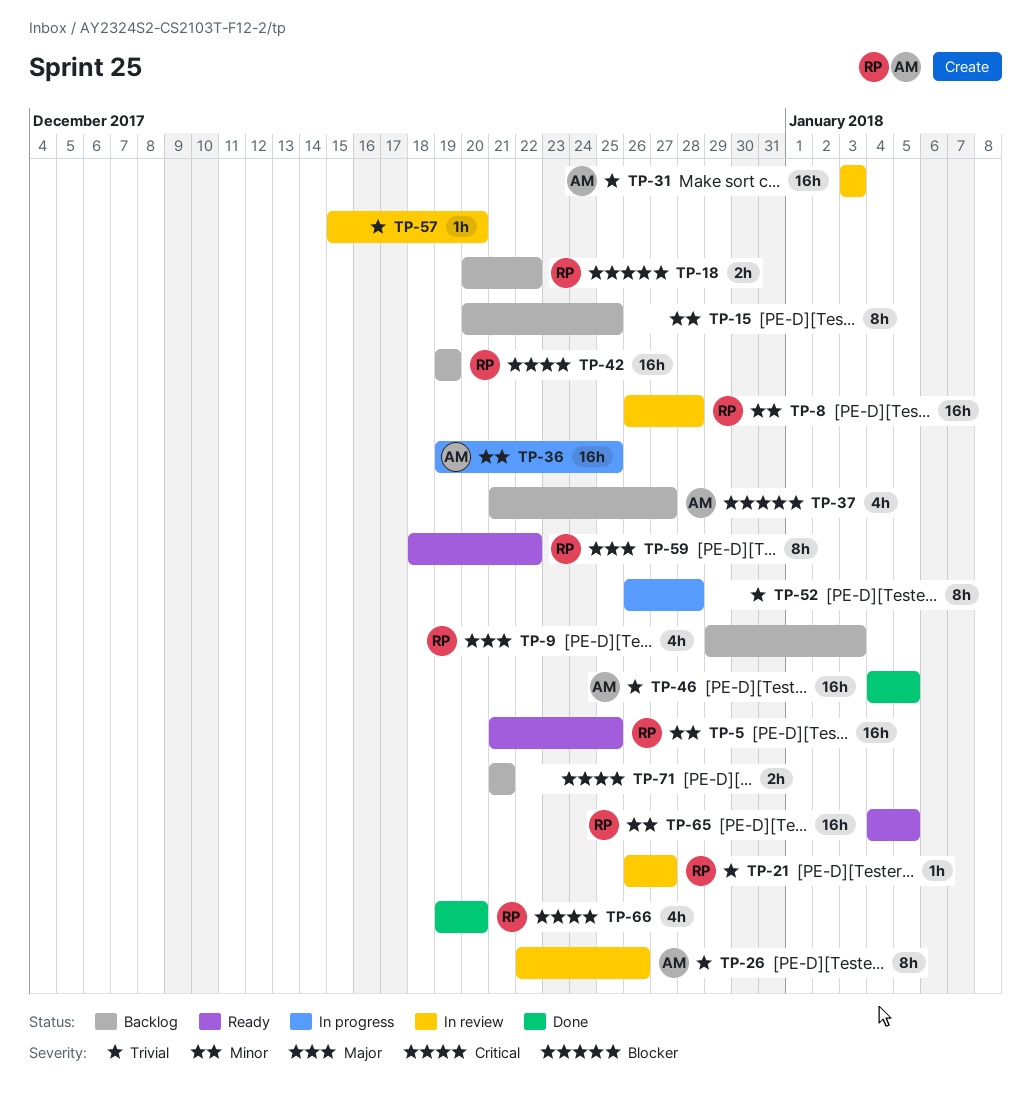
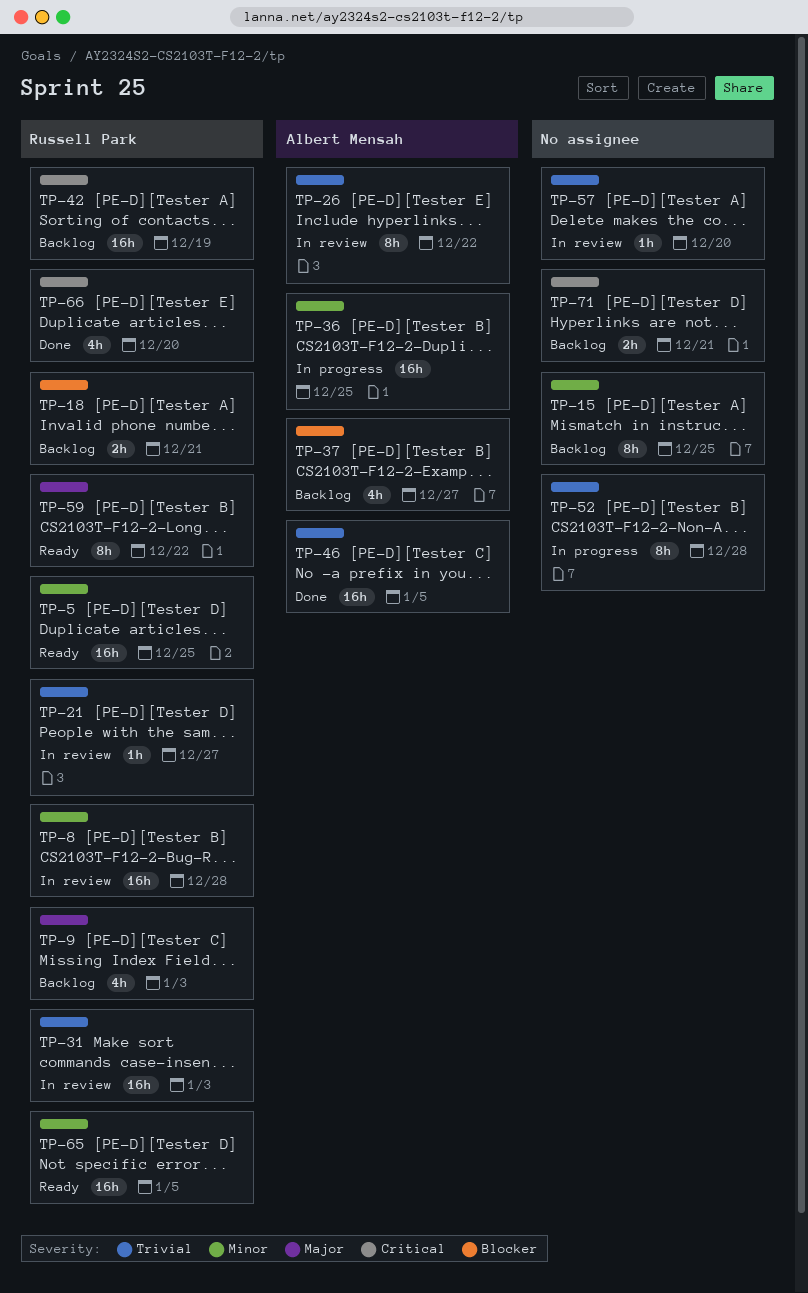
TP-18, due: Dec 22 -> Dec 21
TP-26, due: Dec 26 -> Dec 22
TP-31, owner: Albert Mensah -> Russell Park

